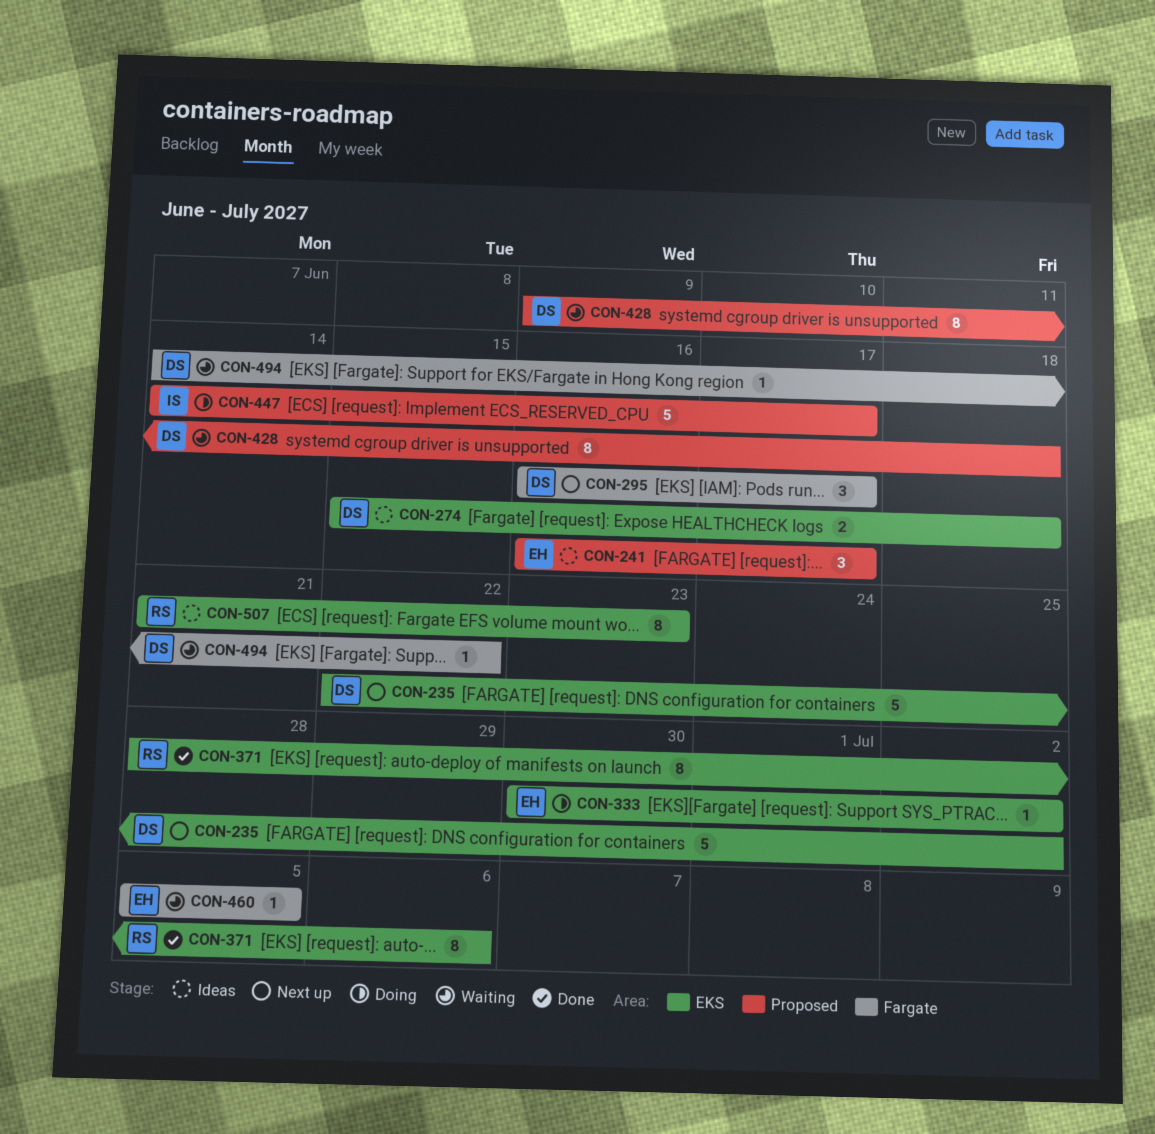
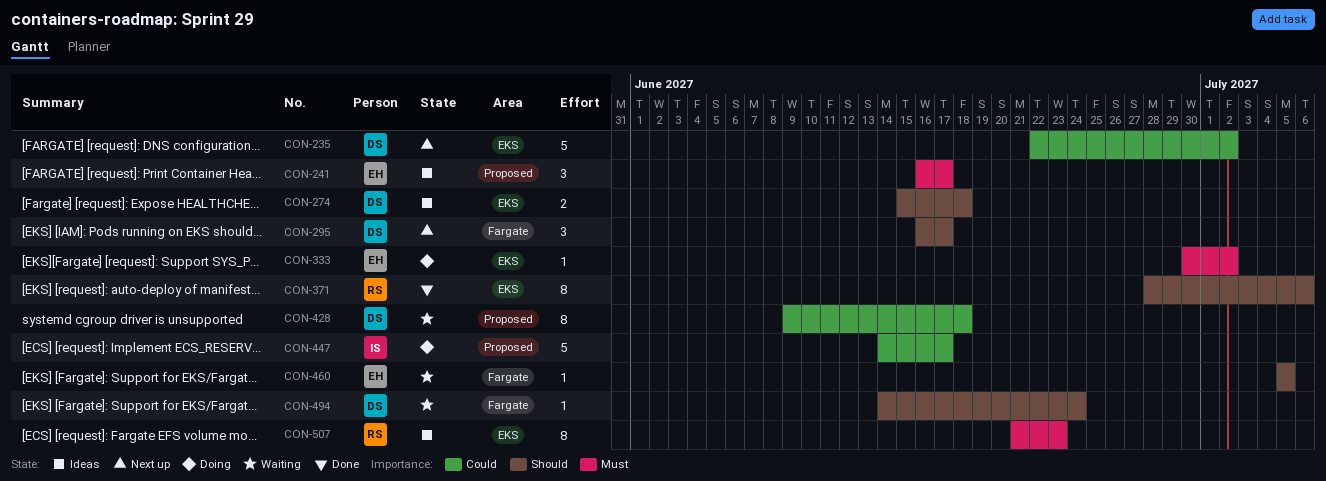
CON-494, due: Jun 22 -> Jun 24

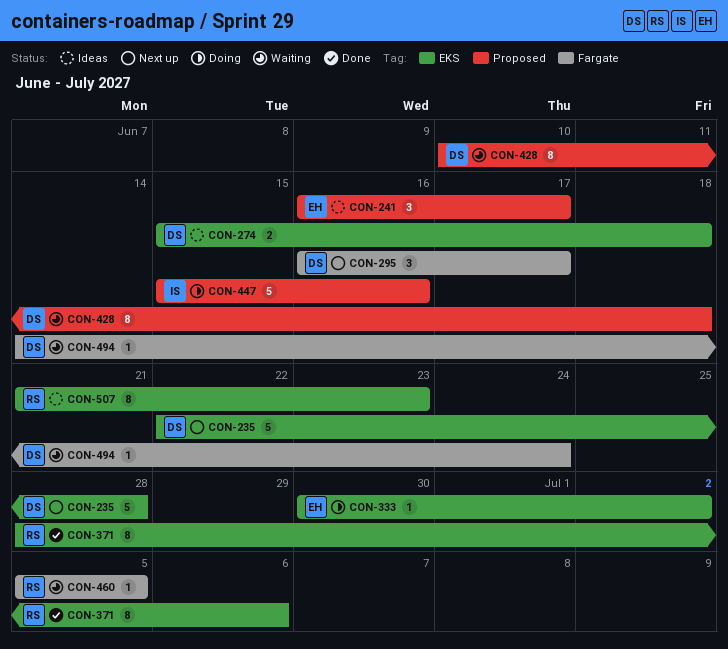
CON-235, due: Jul 2 -> Jun 28
CON-428, start: Jun 9 -> Jun 10
CON-447, start: Jun 14 -> Jun 15
CON-447, due: Jun 17 -> Jun 16
CON-460, owner: EH -> RS

